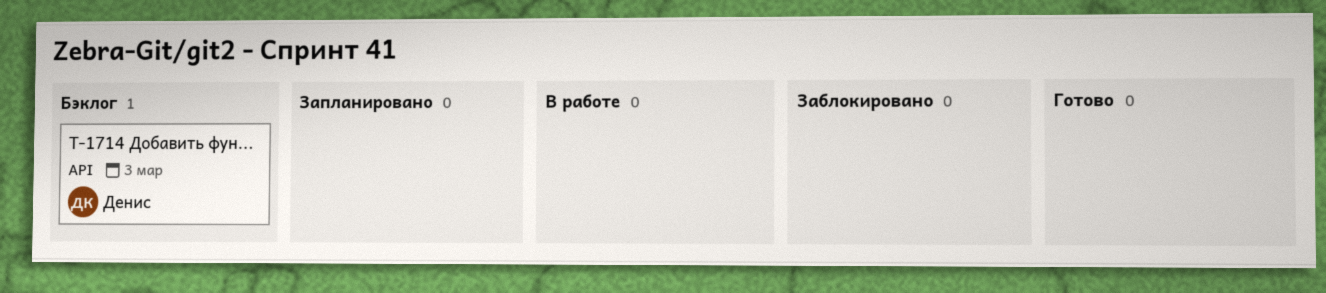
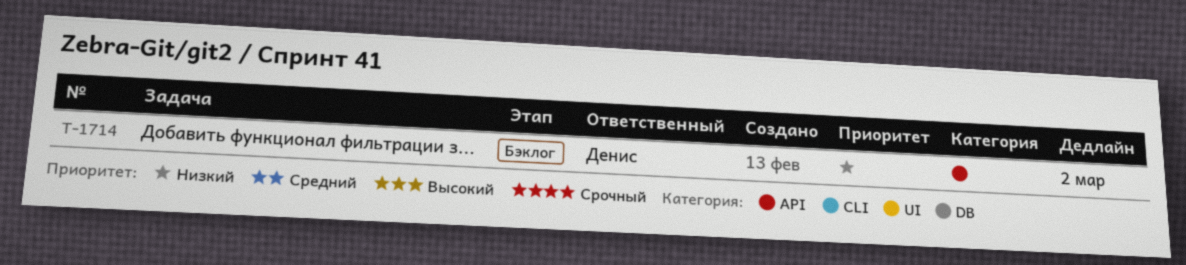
T-1714, due: Mar 3 -> Mar 2

